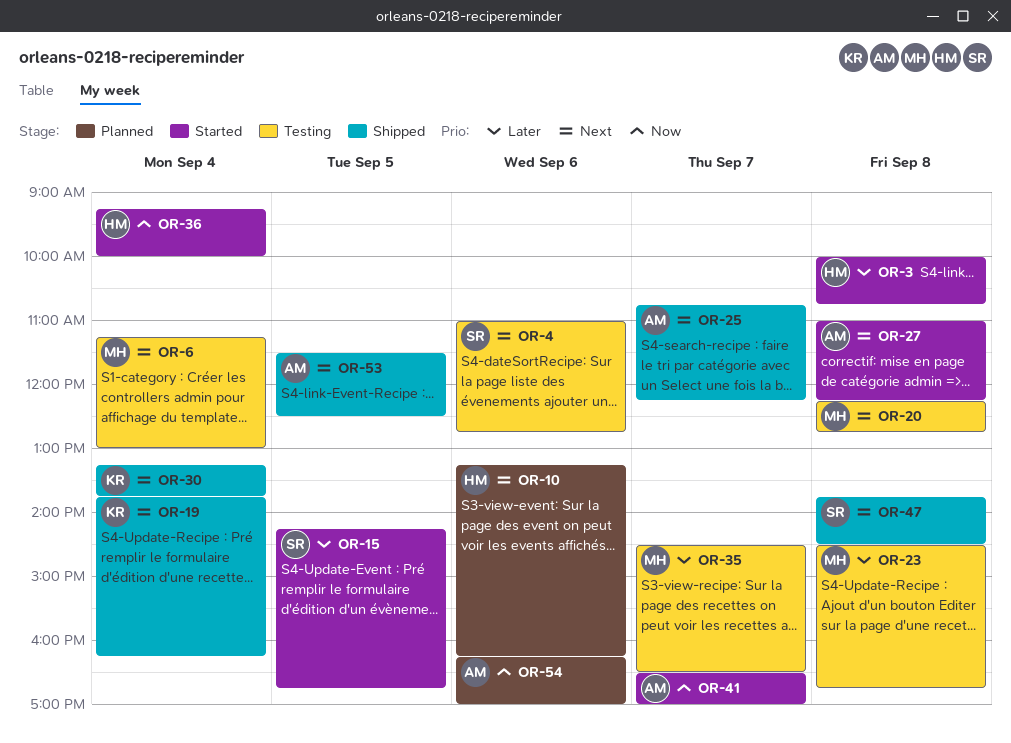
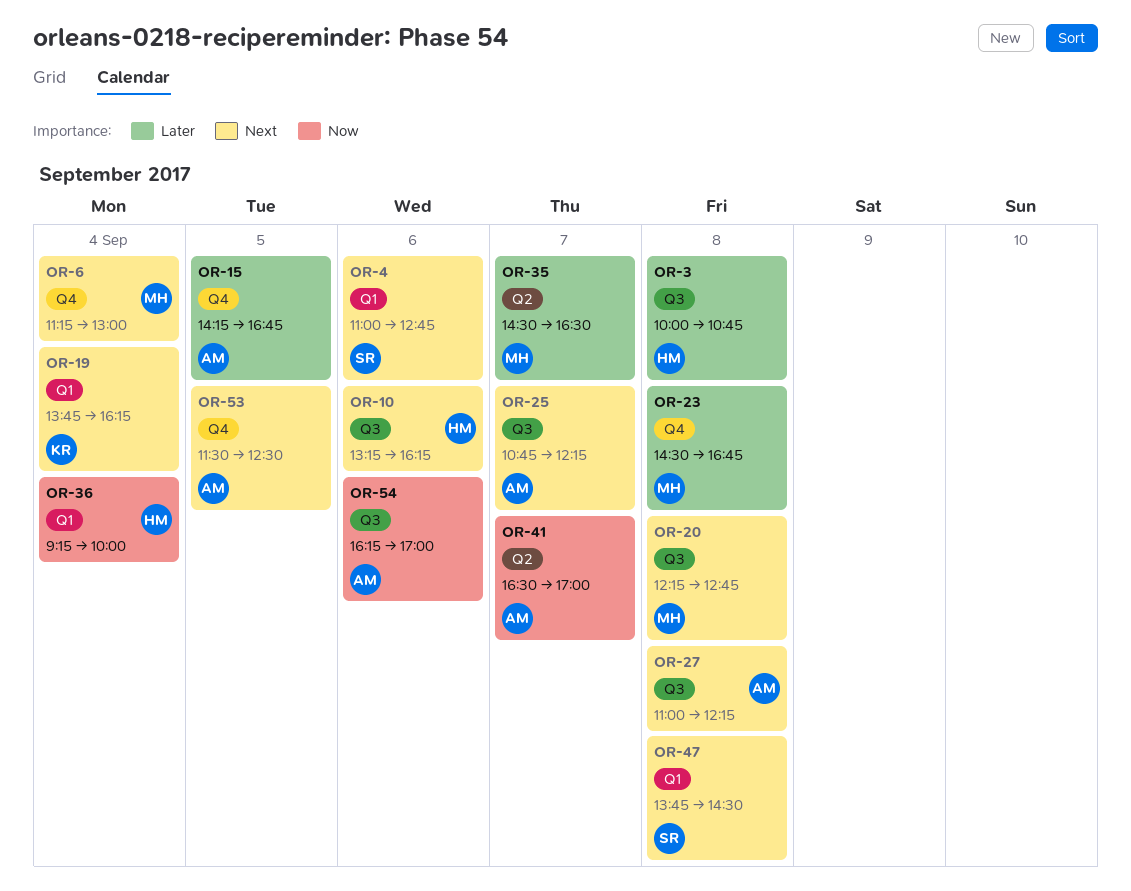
OR-15, owner: SR -> AM
OR-30: present -> none

